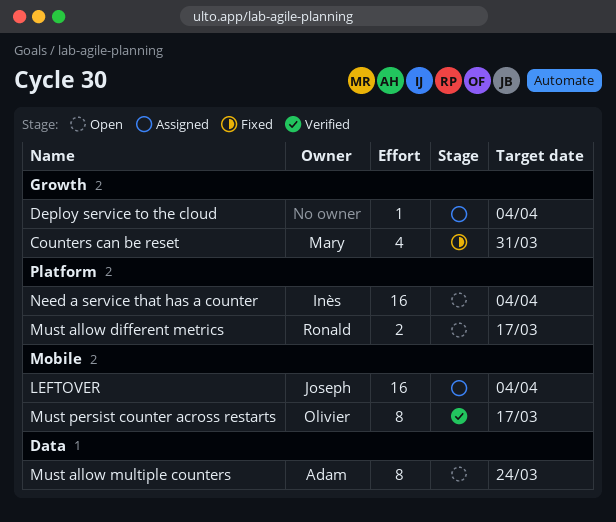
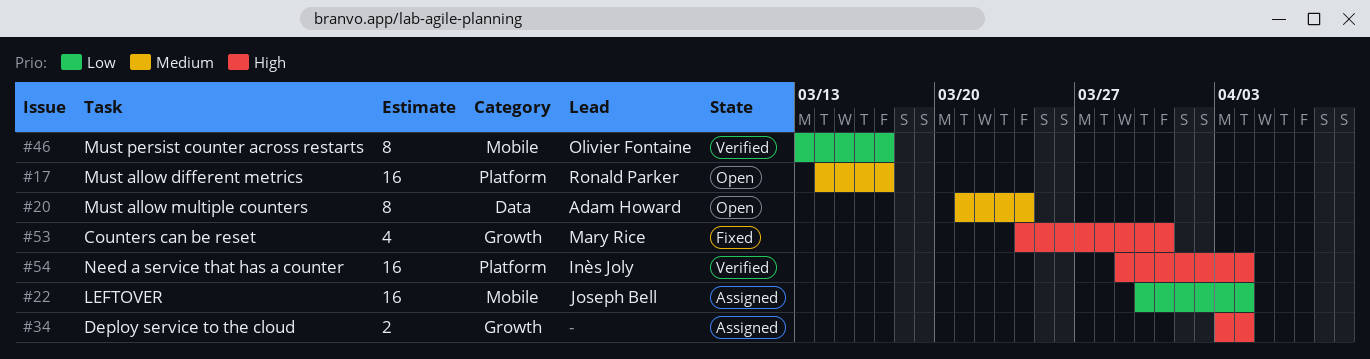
Deploy service to the cloud, estimate: 1 -> 2
Must allow different metrics, estimate: 2 -> 16
Need a service that has a counter, status: Open -> Verified

